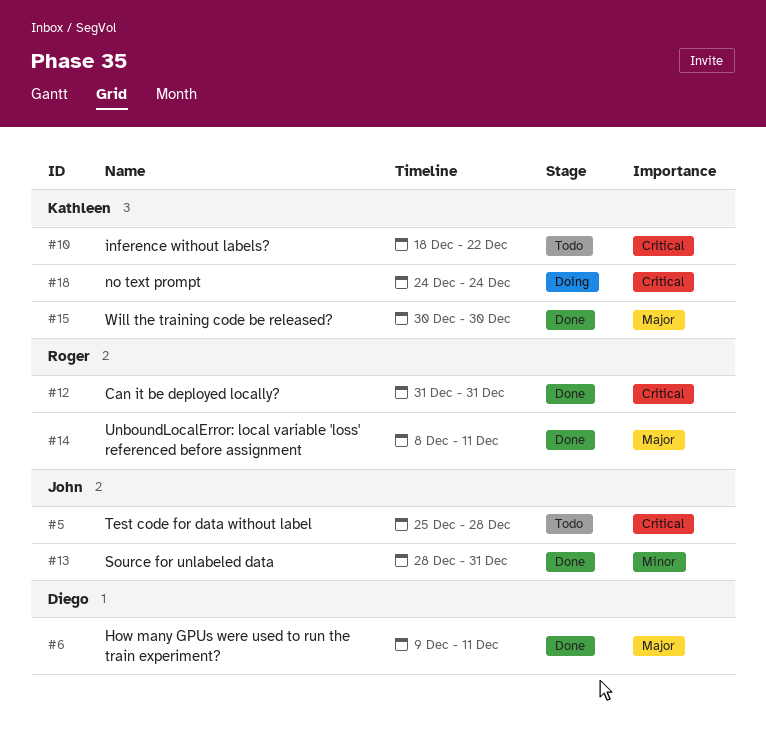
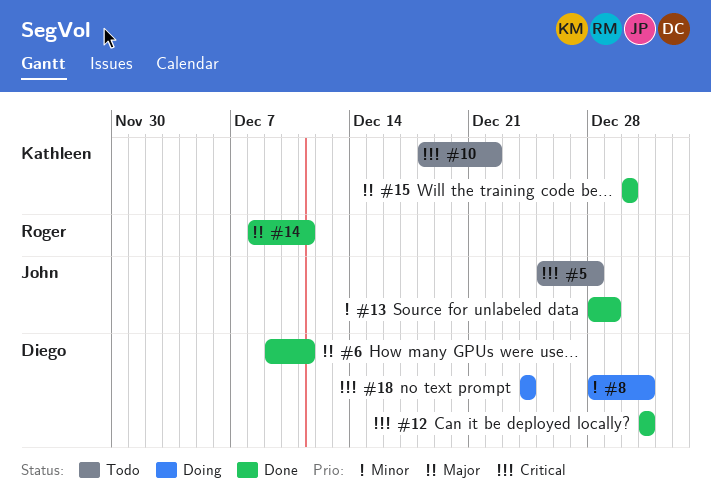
#8: none -> present
#12, owner: Roger -> Diego
#13, due: Dec 31 -> Dec 29
#18, owner: Kathleen -> Diego

